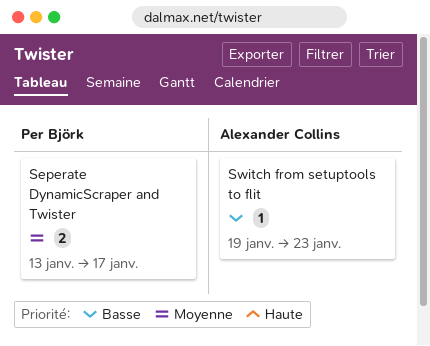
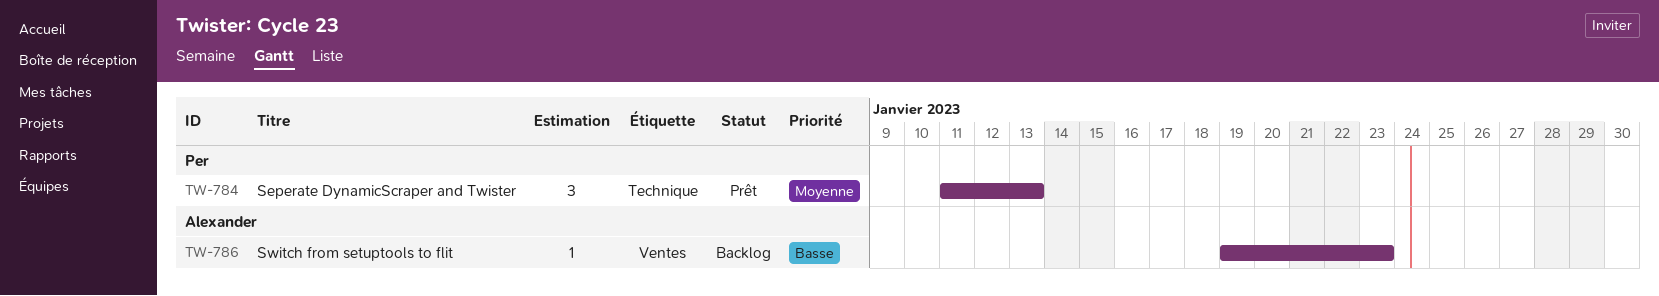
Seperate DynamicScraper and Twister, estimate: 2 -> 3
Seperate DynamicScraper and Twister, start: Jan 13 -> Jan 11
Seperate DynamicScraper and Twister, due: Jan 17 -> Jan 13

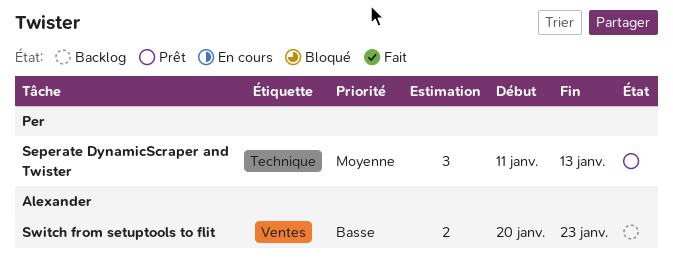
Switch from setuptools to flit, estimate: 1 -> 2
Switch from setuptools to flit, start: Jan 19 -> Jan 20

